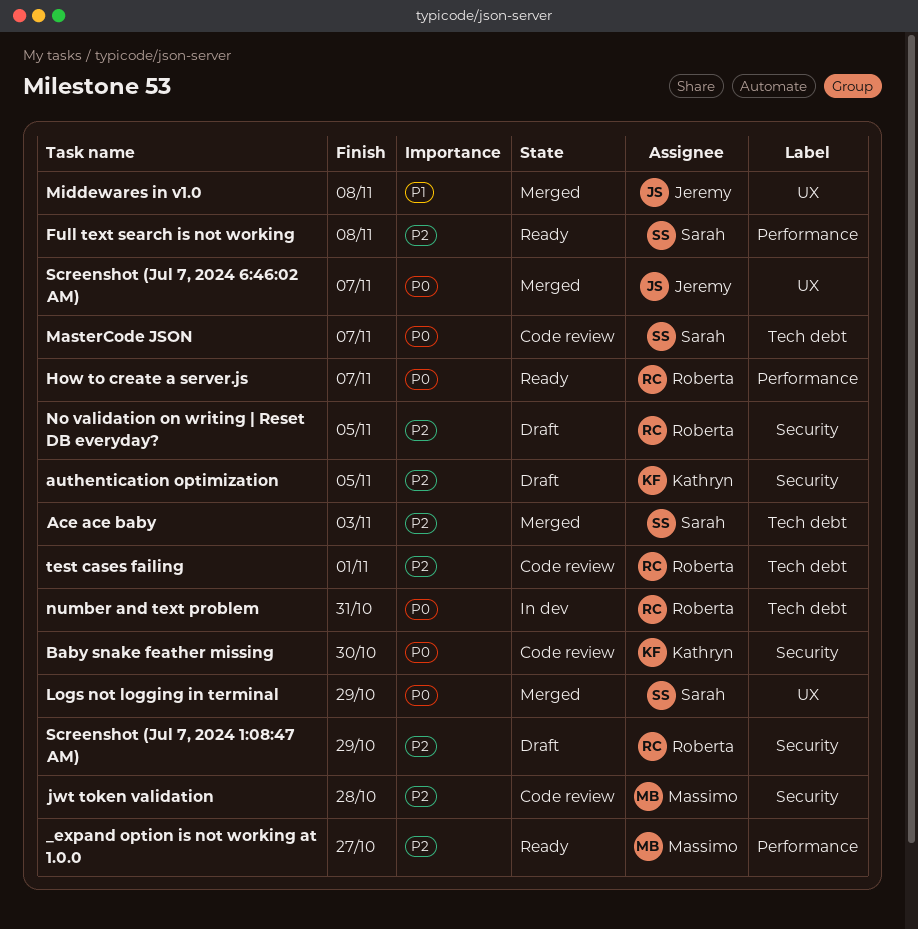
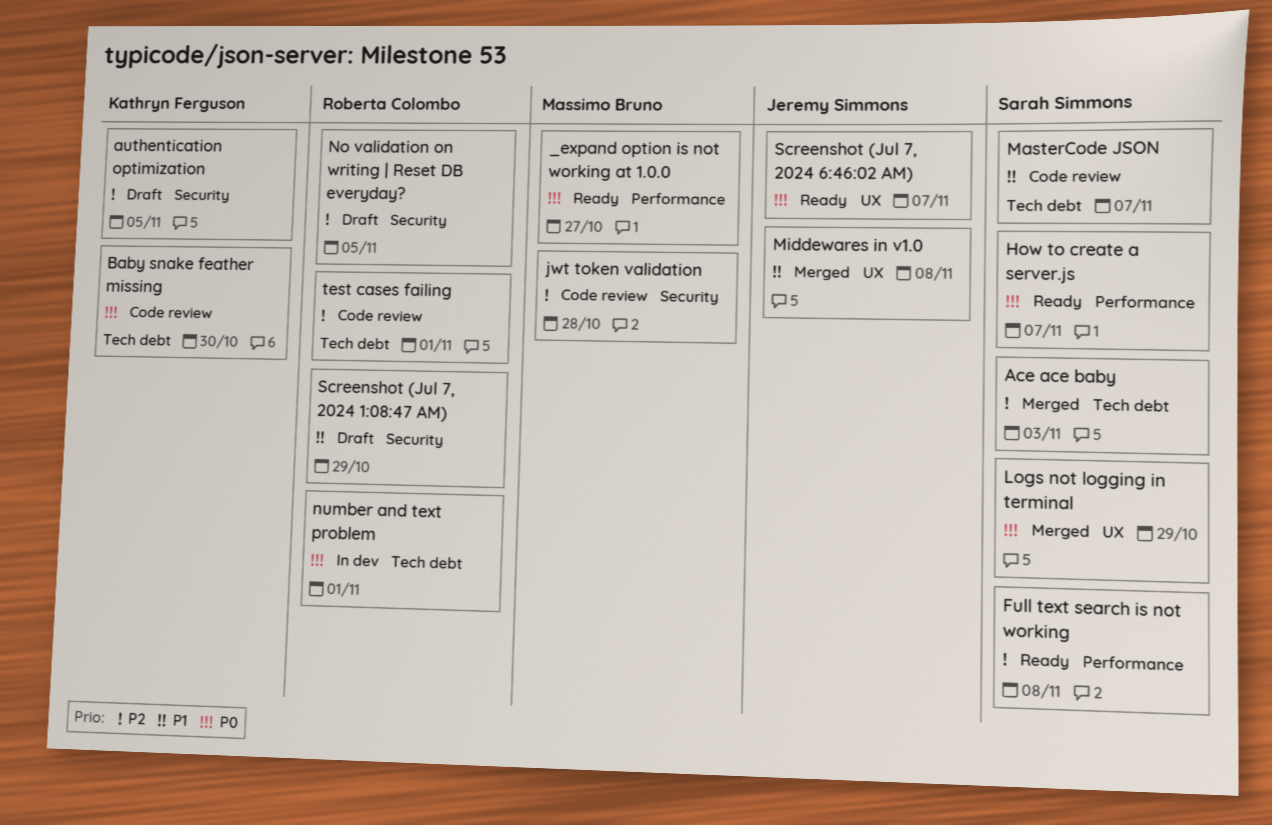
_expand option is not working at 1.0.0, priority: P2 -> P0
Baby snake feather missing, label: Security -> Tech debt
How to create a server.js, owner: Roberta Colombo -> Sarah Simmons
MasterCode JSON, priority: P0 -> P1
number and text problem, due: Oct 31 -> Nov 1
Screenshot (Jul 7, 2024 1:08:47 AM), priority: P2 -> P1
Screenshot (Jul 7, 2024 6:46:02 AM), status: Merged -> Ready

